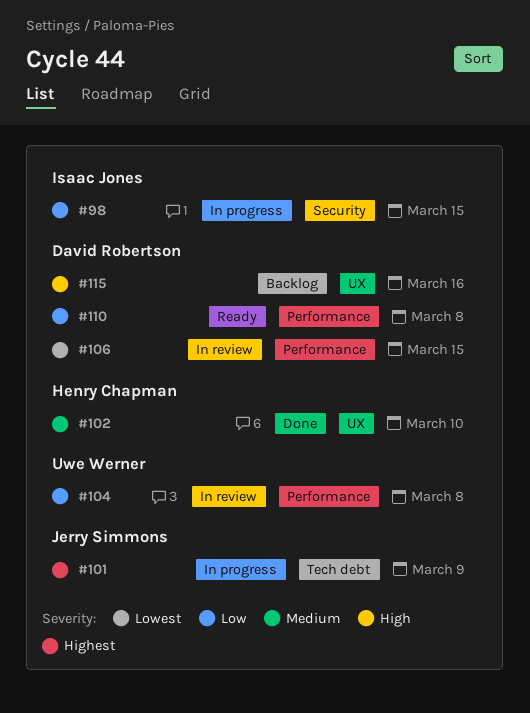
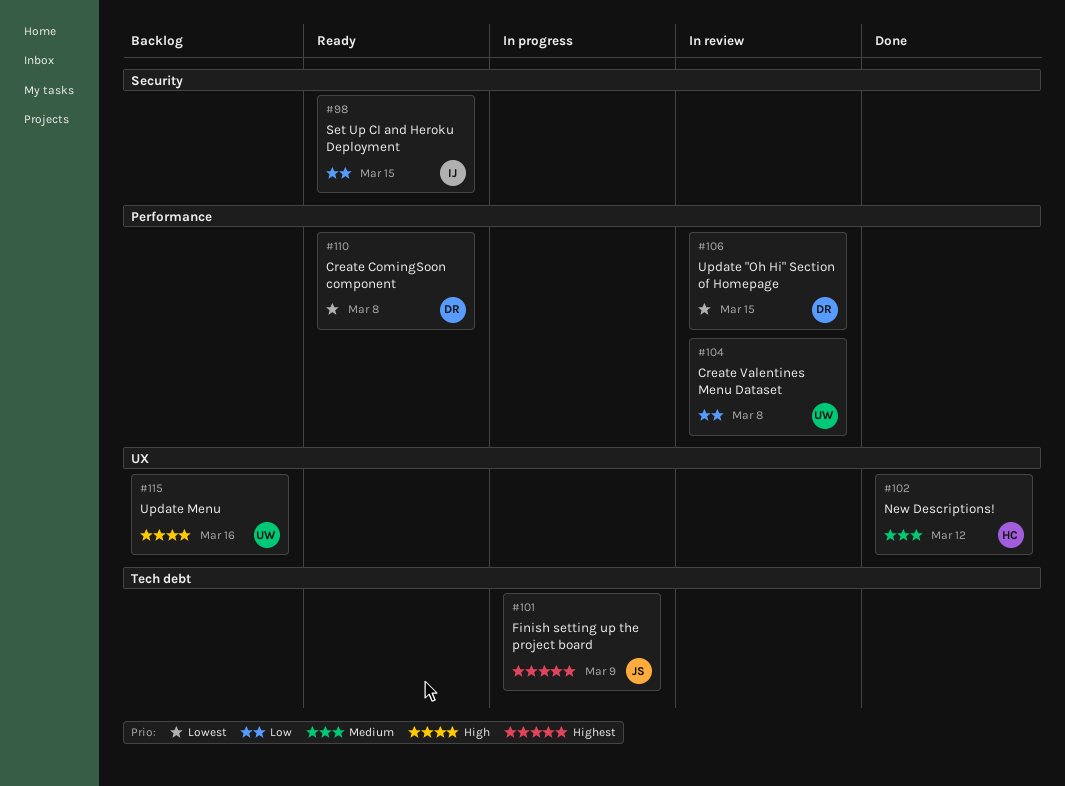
#98, status: In progress -> Ready
#102, due: Mar 10 -> Mar 12
#110, priority: Low -> Lowest
#115, owner: David Robertson -> Uwe Werner

